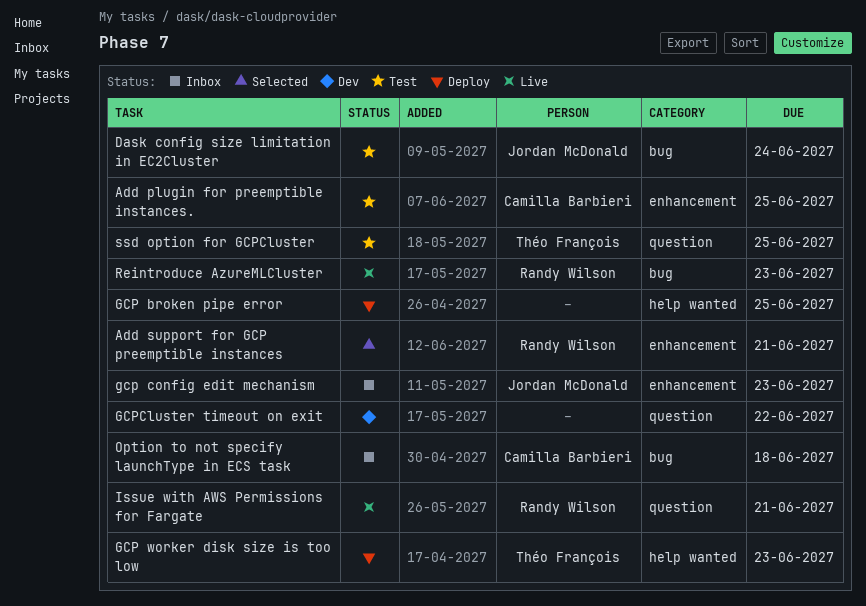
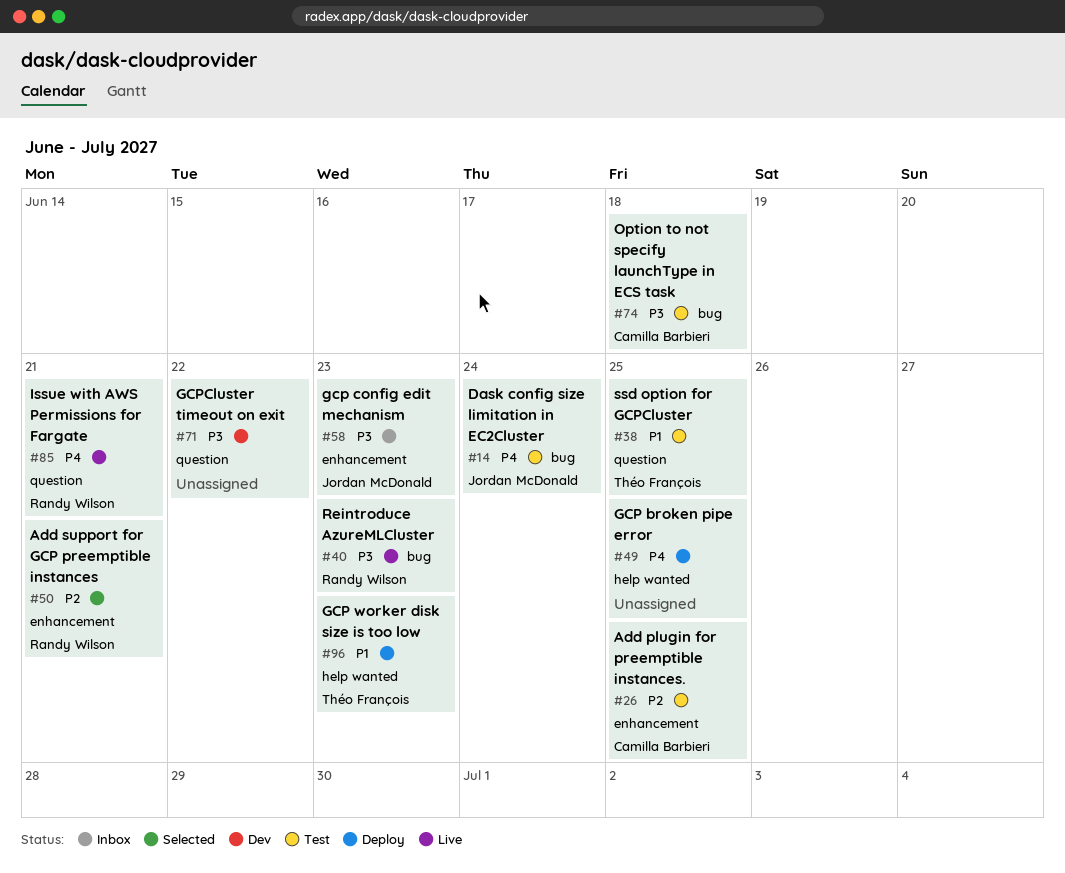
Option to not specify launchType in ECS task, status: Inbox -> Test

